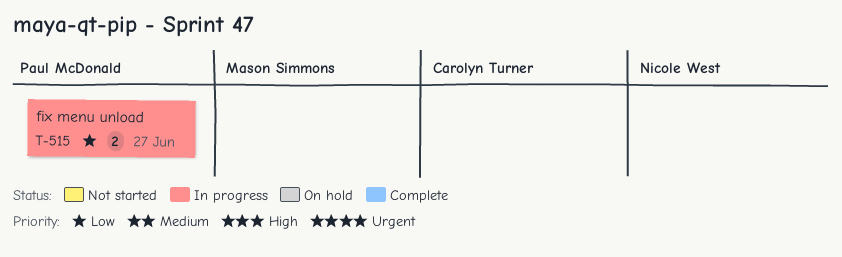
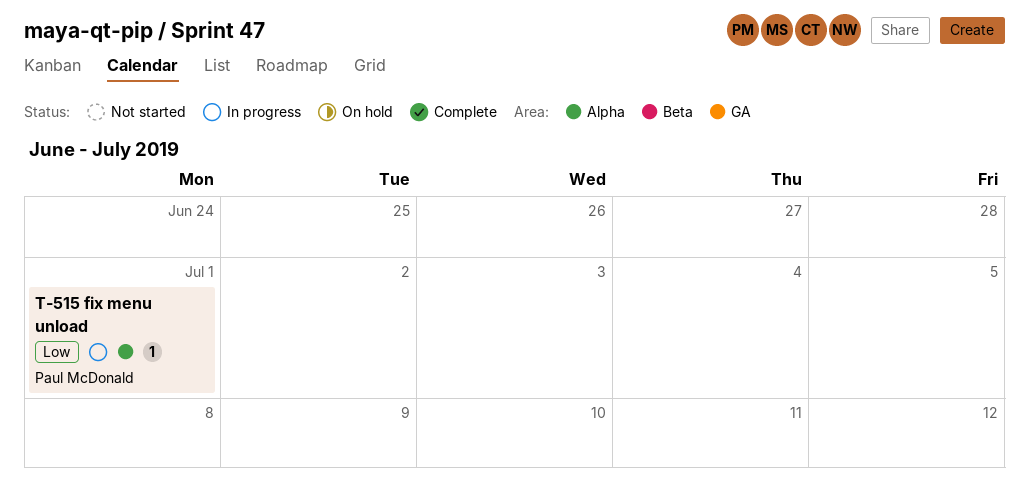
T-515, estimate: 2 -> 1
T-515, due: Jun 27 -> Jul 1

